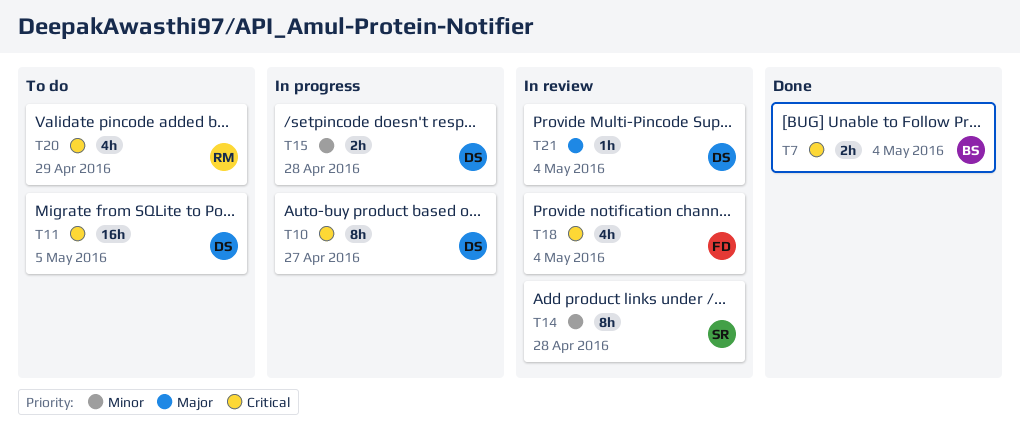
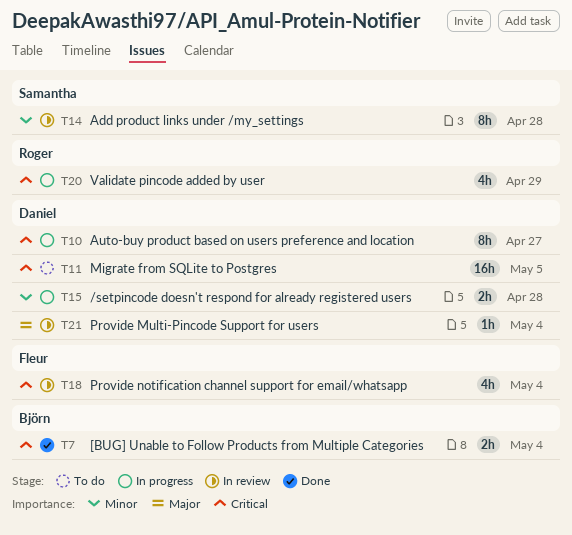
T20, status: To do -> In progress

